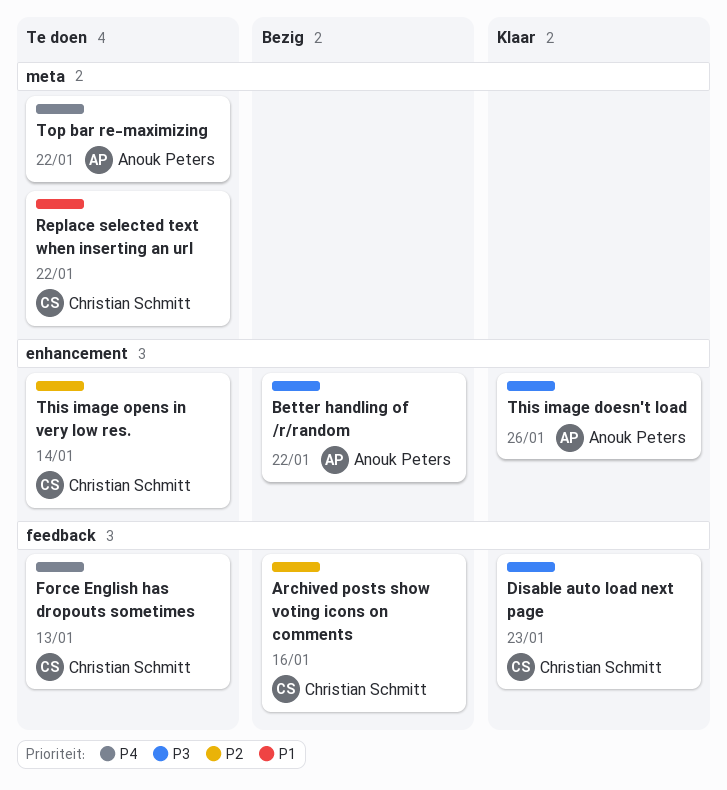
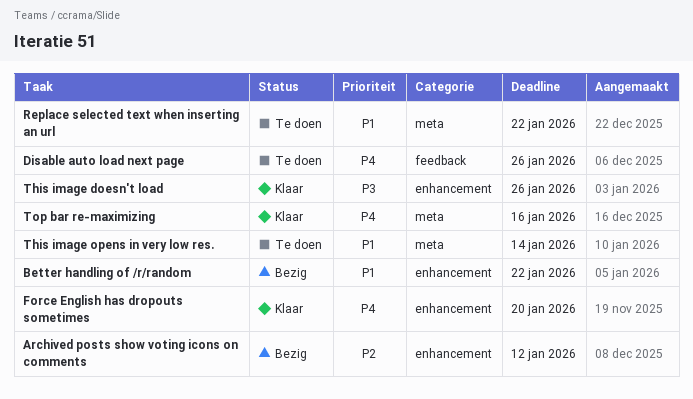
Archived posts show voting icons on comments, label: feedback -> enhancement
Archived posts show voting icons on comments, due: Jan 16 -> Jan 12
Better handling of /r/random, priority: P3 -> P1
Disable auto load next page, status: Klaar -> Te doen
Disable auto load next page, priority: P3 -> P4
Disable auto load next page, due: Jan 23 -> Jan 26
Force English has dropouts sometimes, status: Te doen -> Klaar
Force English has dropouts sometimes, label: feedback -> enhancement
Force English has dropouts sometimes, due: Jan 13 -> Jan 20
This image opens in very low res., priority: P2 -> P1
This image opens in very low res., label: enhancement -> meta
Top bar re-maximizing, status: Te doen -> Klaar
Top bar re-maximizing, due: Jan 22 -> Jan 16

